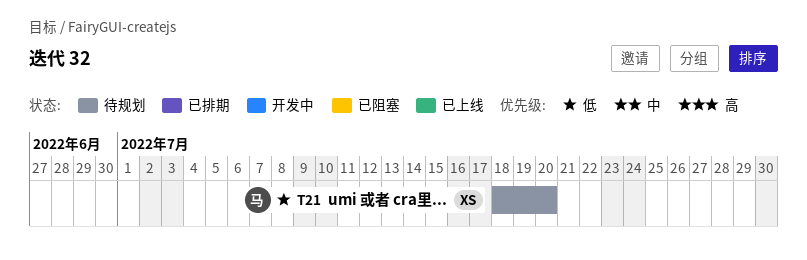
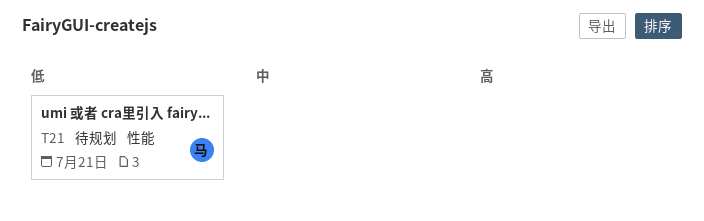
T21, due: Jul 20 -> Jul 21

